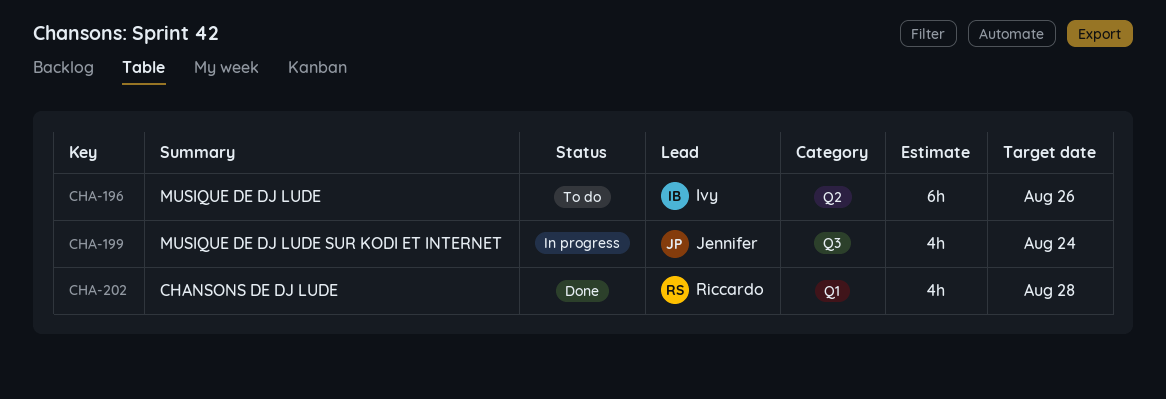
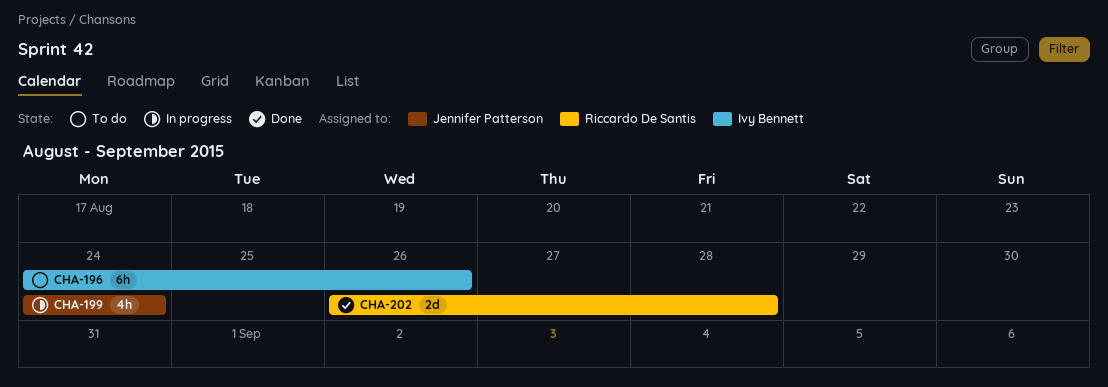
CHA-202, estimate: 4h -> 2d

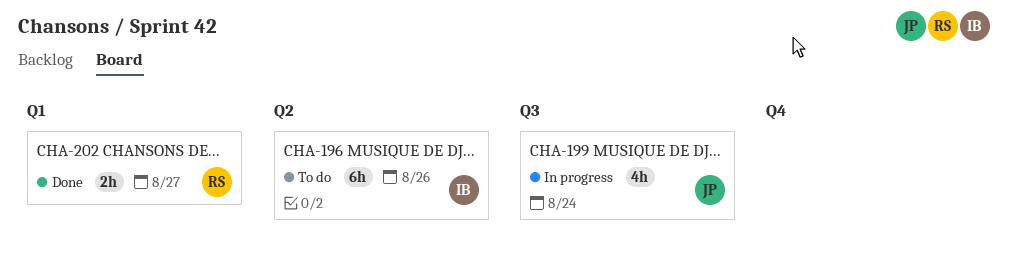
CHA-202, estimate: 2d -> 2h
CHA-202, due: Aug 28 -> Aug 27

